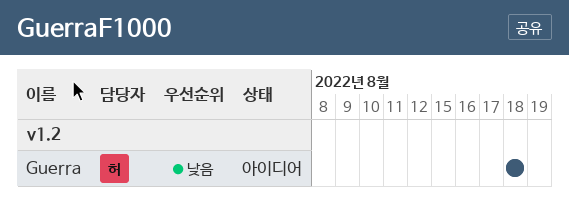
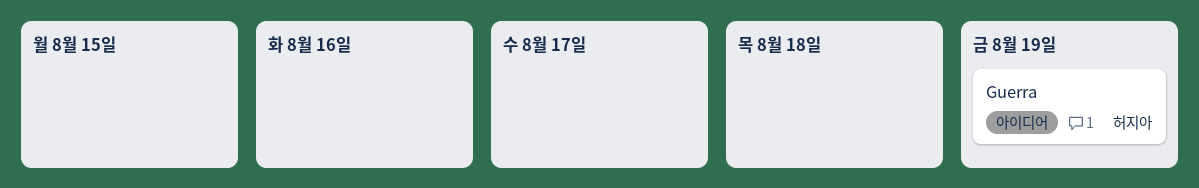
Guerra, due: Aug 18 -> Aug 19

